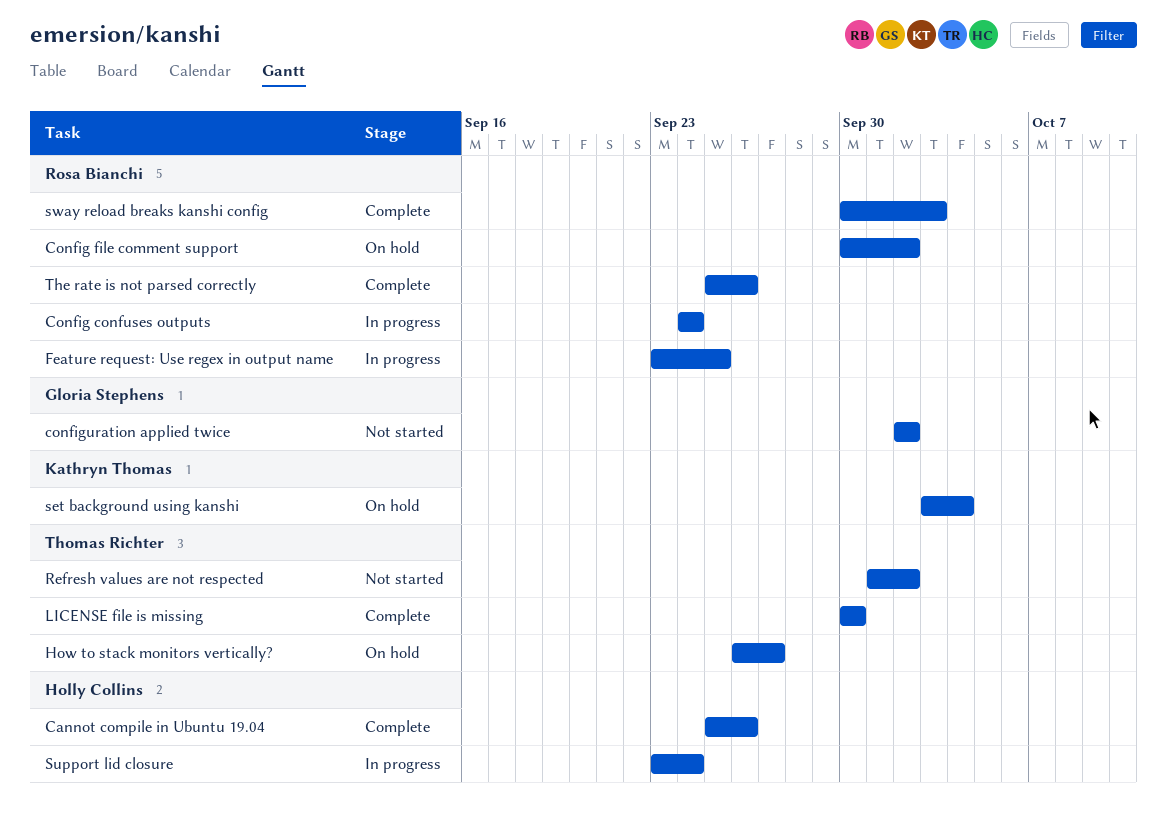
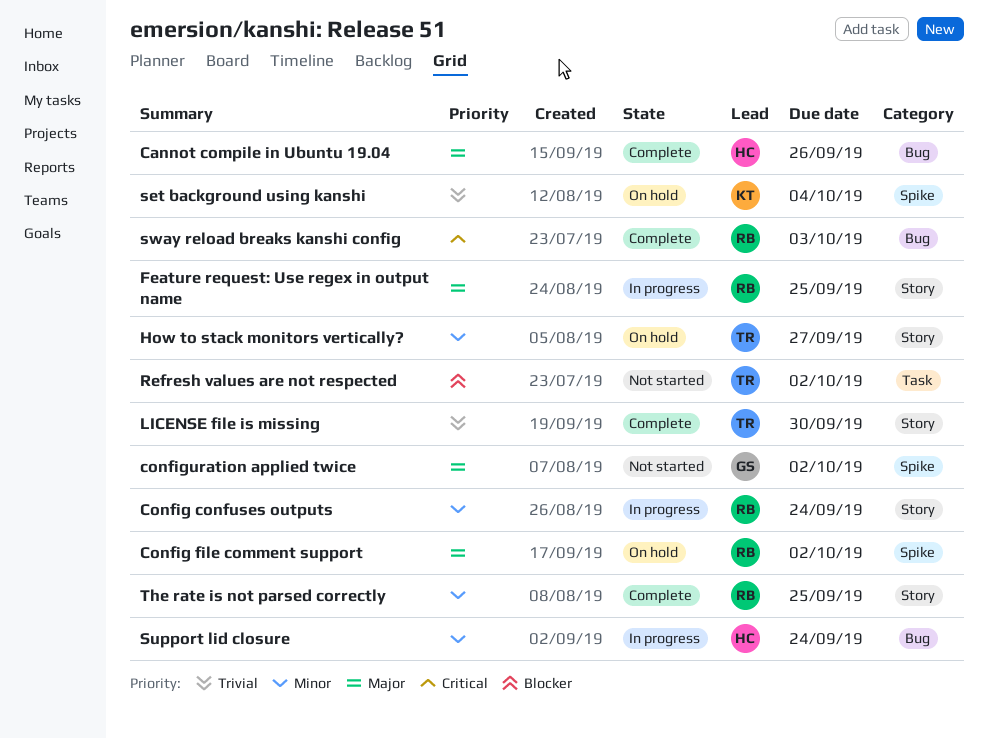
The rate is not parsed correctly, due: Sep 26 -> Sep 25

